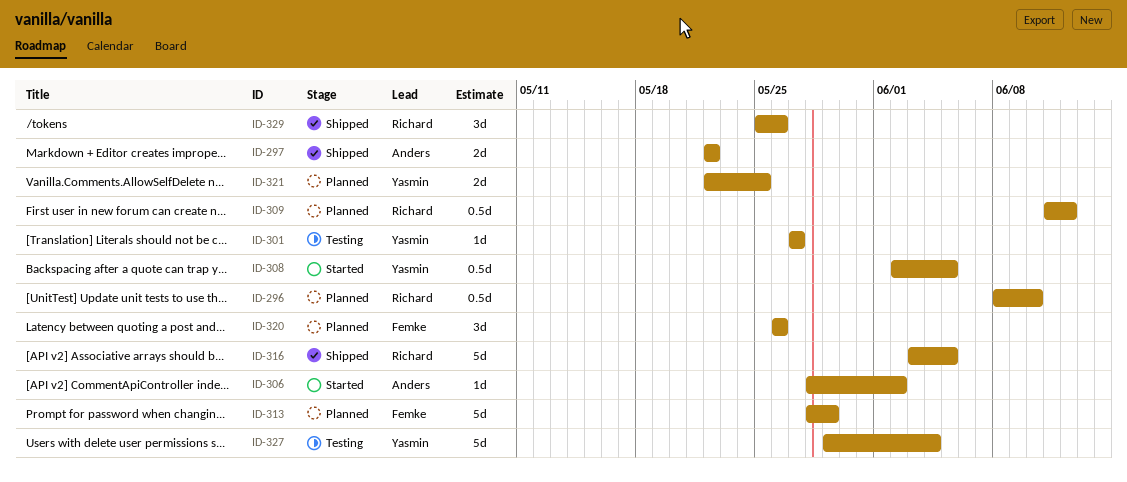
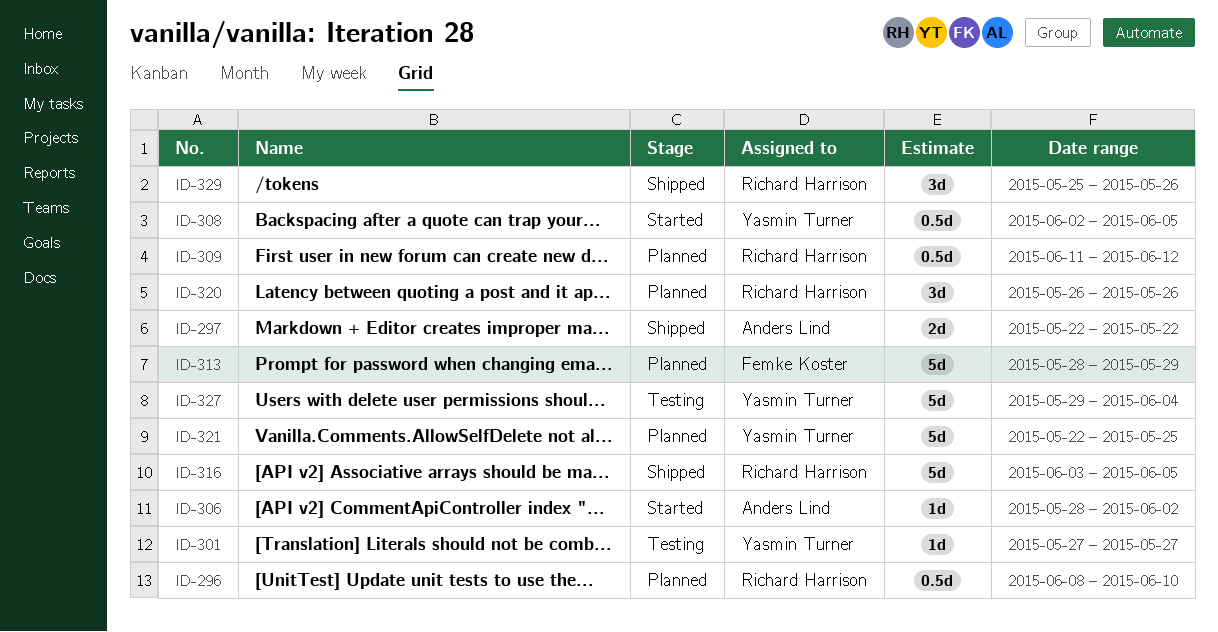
ID-320, owner: Femke Koster -> Richard Harrison
ID-321, estimate: 2d -> 5d

